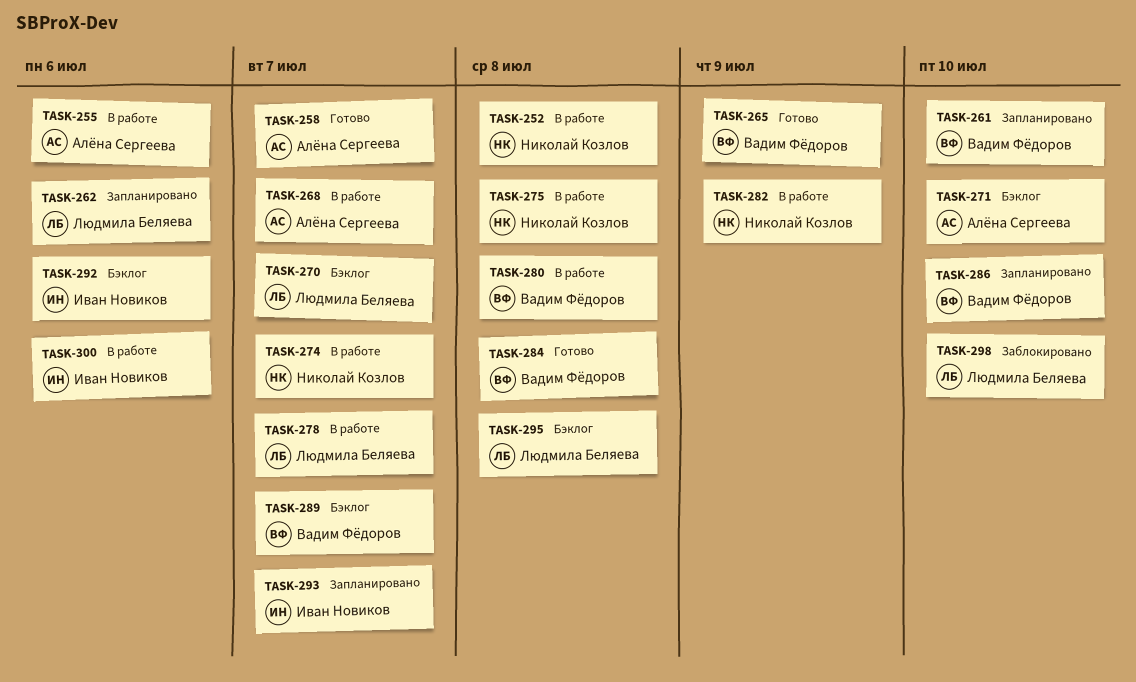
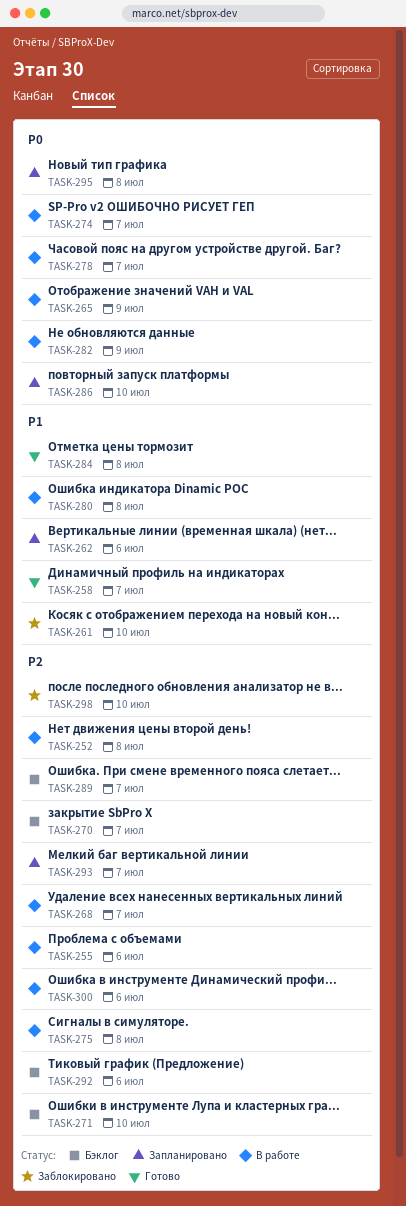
TASK-261, status: Запланировано -> Заблокировано
TASK-265, status: Готово -> В работе
TASK-295, status: Бэклог -> Запланировано

